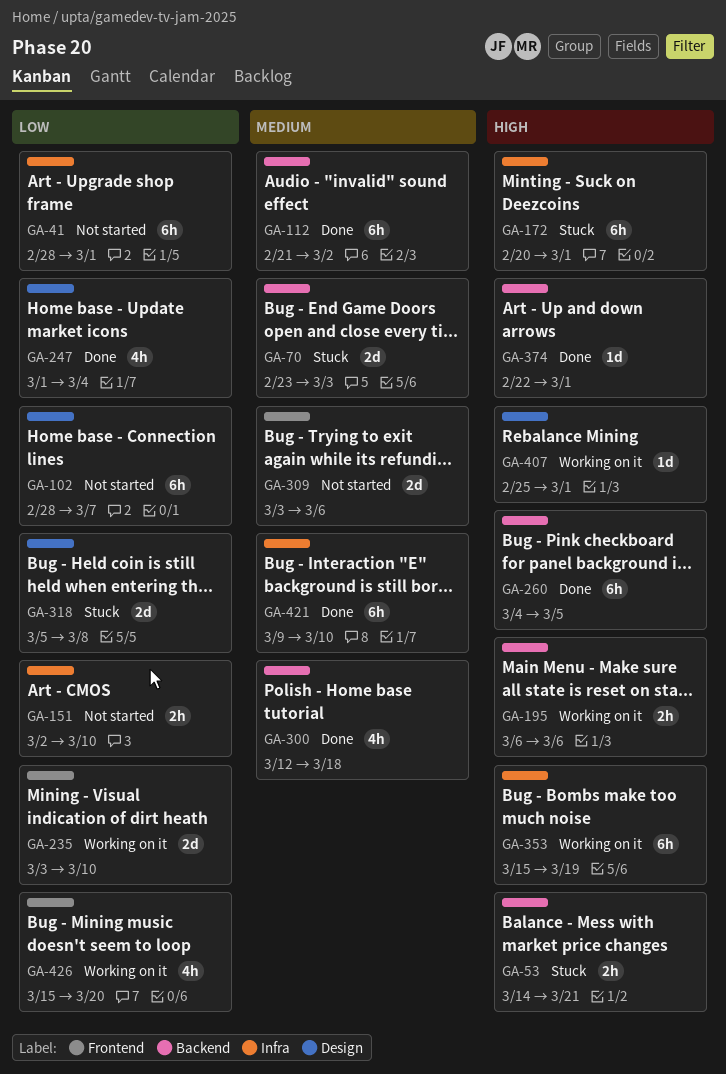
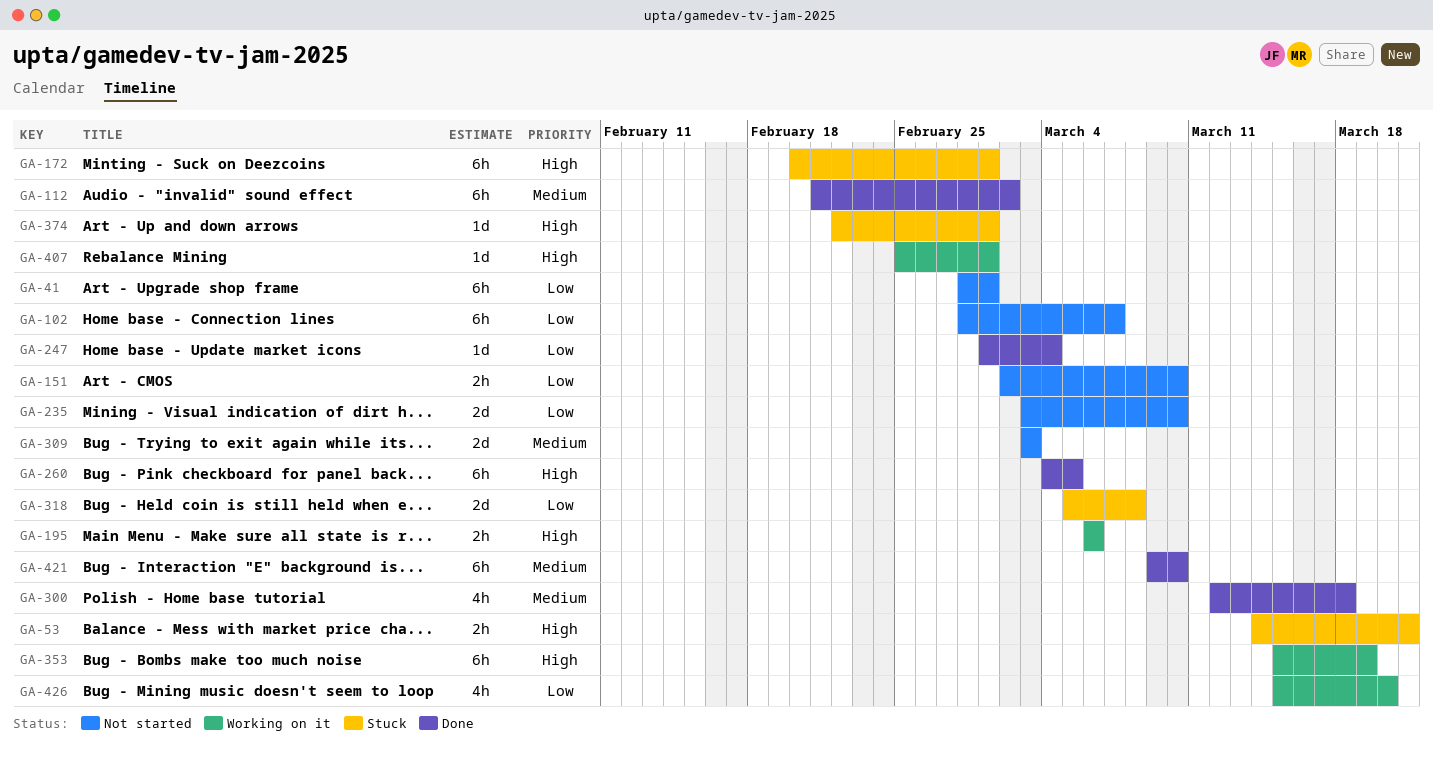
GA-70: present -> none
GA-235, status: Working on it -> Not started
GA-247, estimate: 4h -> 1d
GA-309, due: Mar 6 -> Mar 3
GA-374, status: Done -> Stuck

